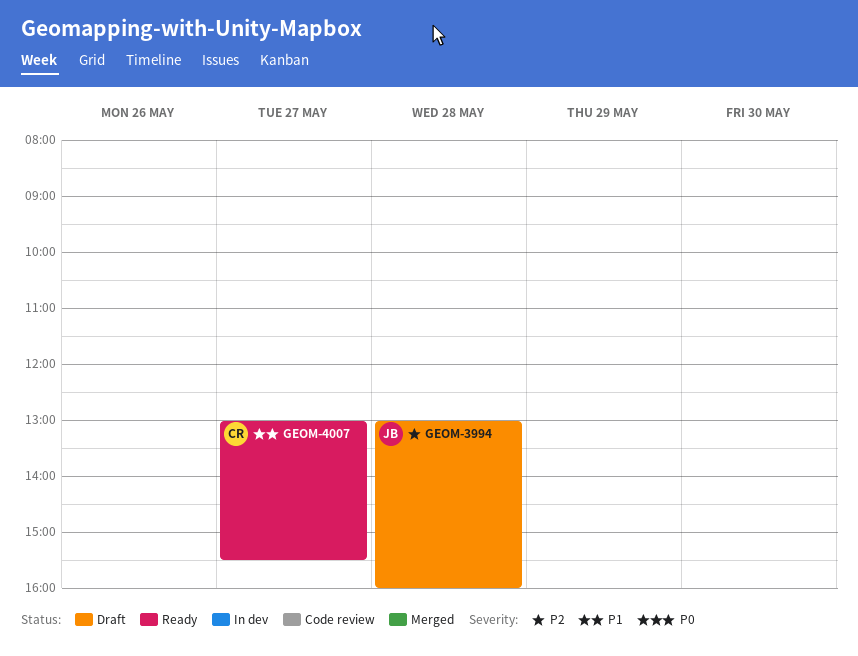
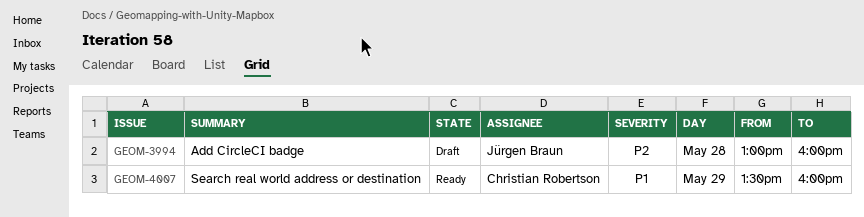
GEOM-4007, day: May 27 -> May 29
GEOM-4007, begins: 13:00 -> 13:30
GEOM-4007, ends: 15:30 -> 16:00

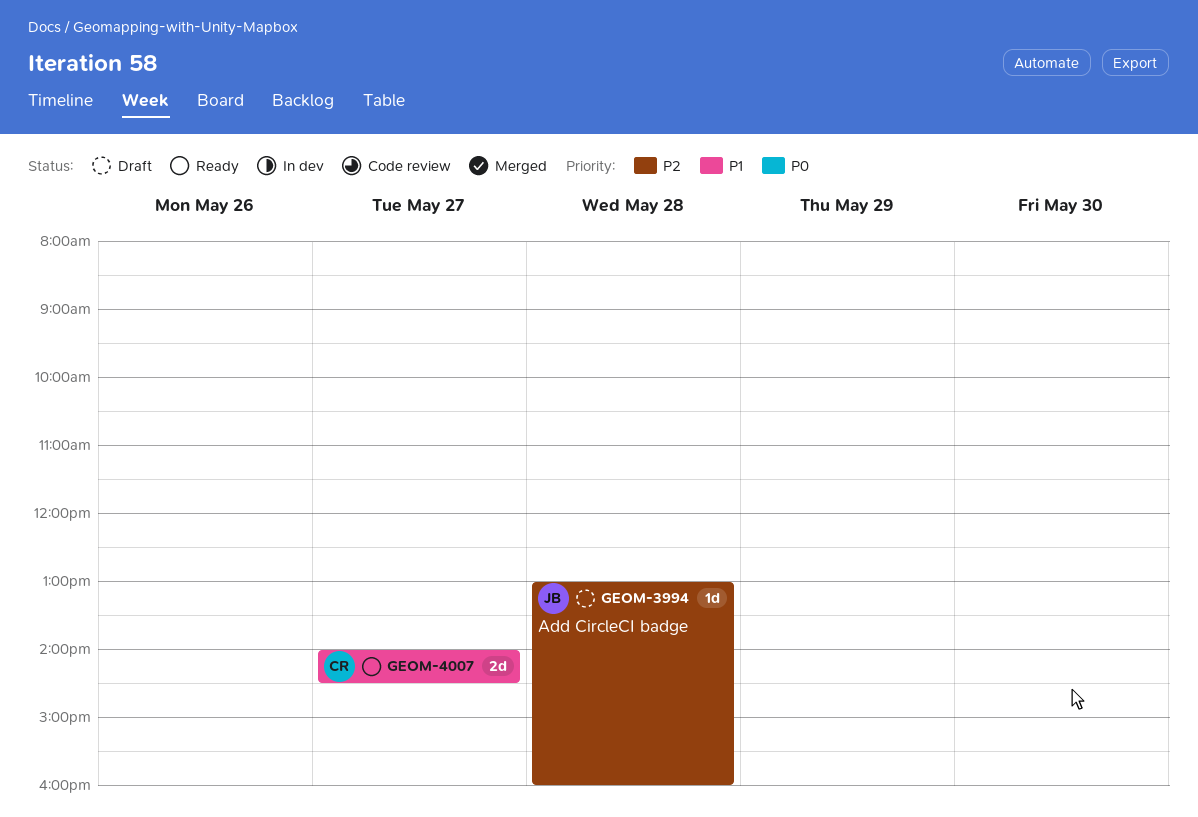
GEOM-4007, day: May 29 -> May 27
GEOM-4007, begins: 13:30 -> 14:00
GEOM-4007, ends: 16:00 -> 14:30

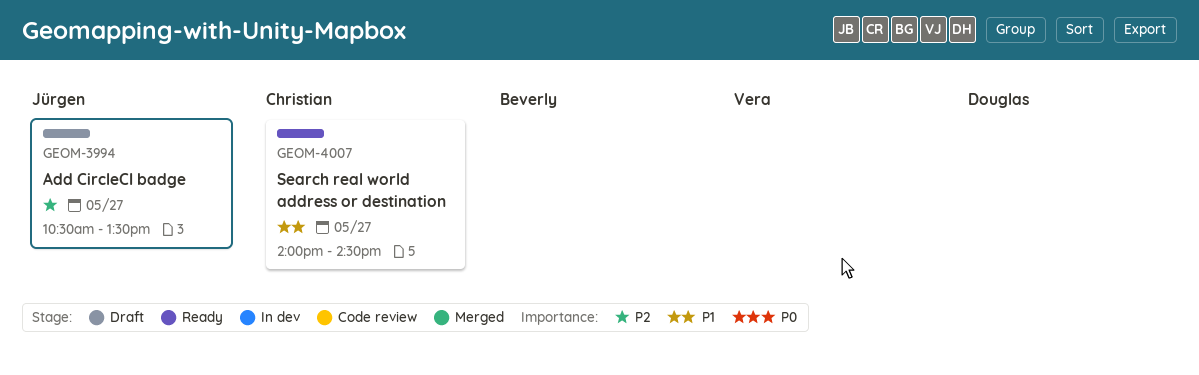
GEOM-3994, day: May 28 -> May 27
GEOM-3994, begins: 13:00 -> 10:30
GEOM-3994, ends: 16:00 -> 13:30

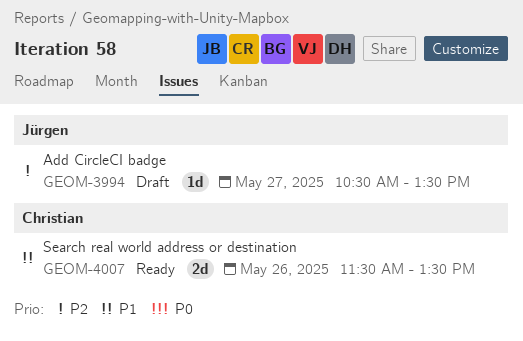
GEOM-4007, day: May 27 -> May 26
GEOM-4007, begins: 14:00 -> 11:30
GEOM-4007, ends: 14:30 -> 13:30

